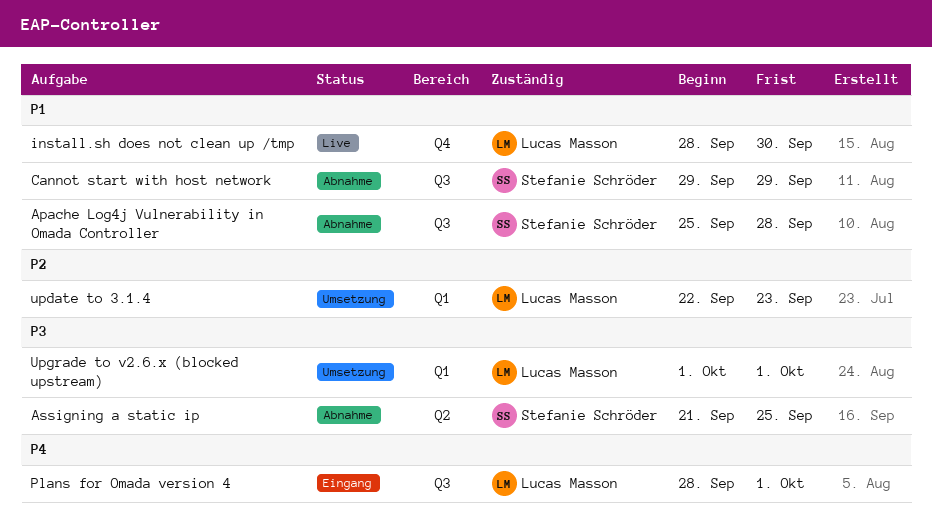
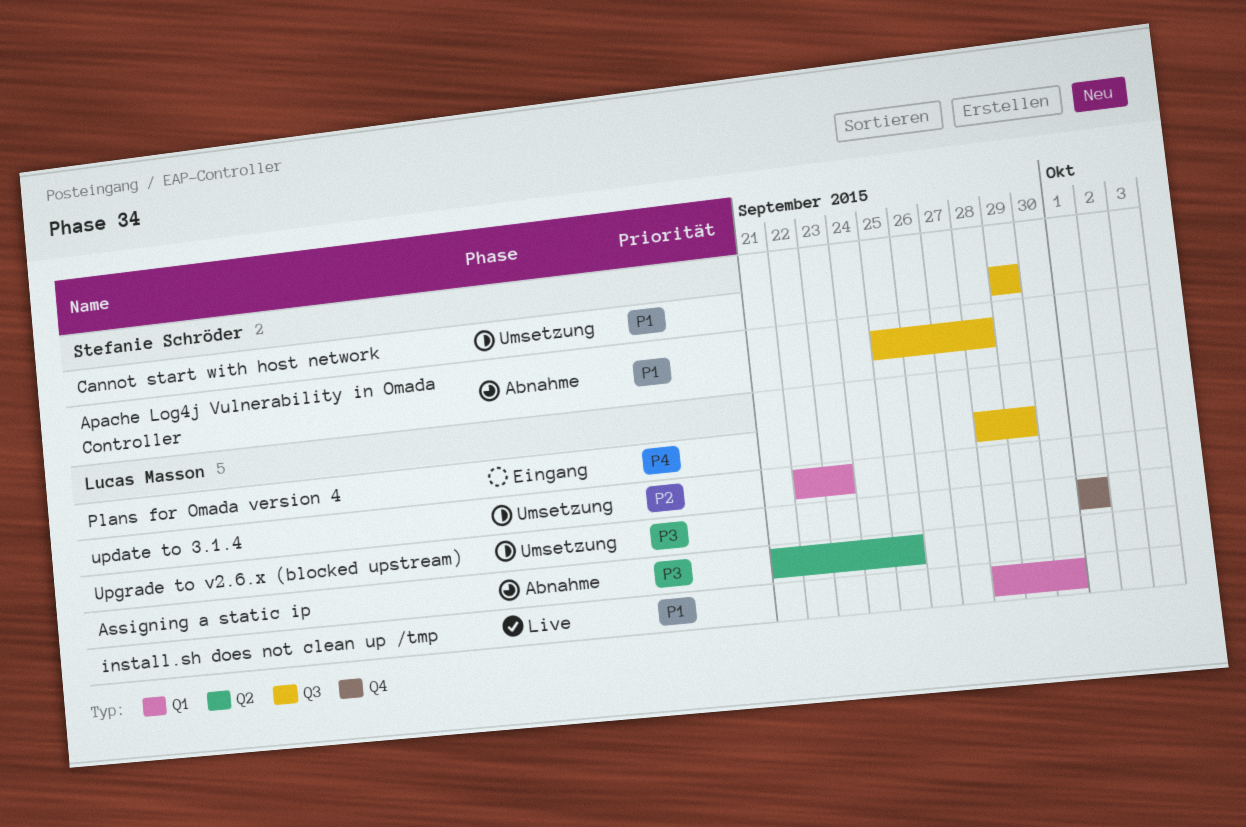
Assigning a static ip, owner: Stefanie Schröder -> Lucas Masson
Cannot start with host network, status: Abnahme -> Umsetzung
install.sh does not clean up /tmp, label: Q4 -> Q1
Plans for Omada version 4, due: Oct 1 -> Sep 29
Upgrade to v2.6.x (blocked upstream), label: Q1 -> Q4

